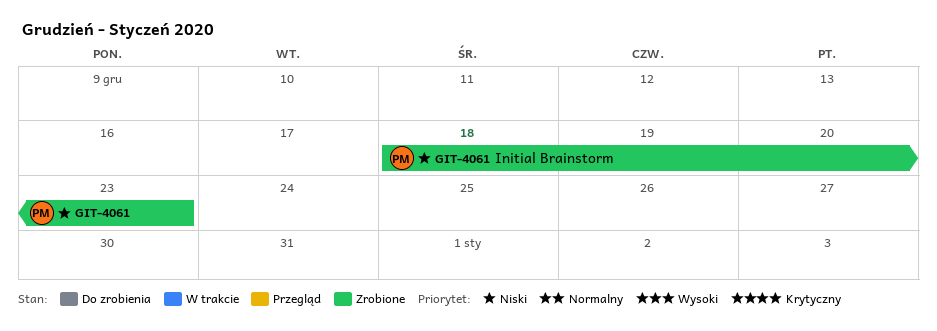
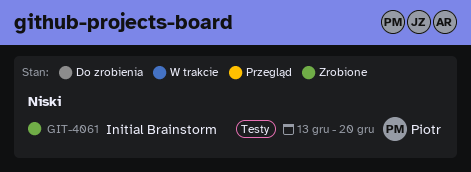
GIT-4061, start: Dec 18 -> Dec 13
GIT-4061, due: Dec 23 -> Dec 20

